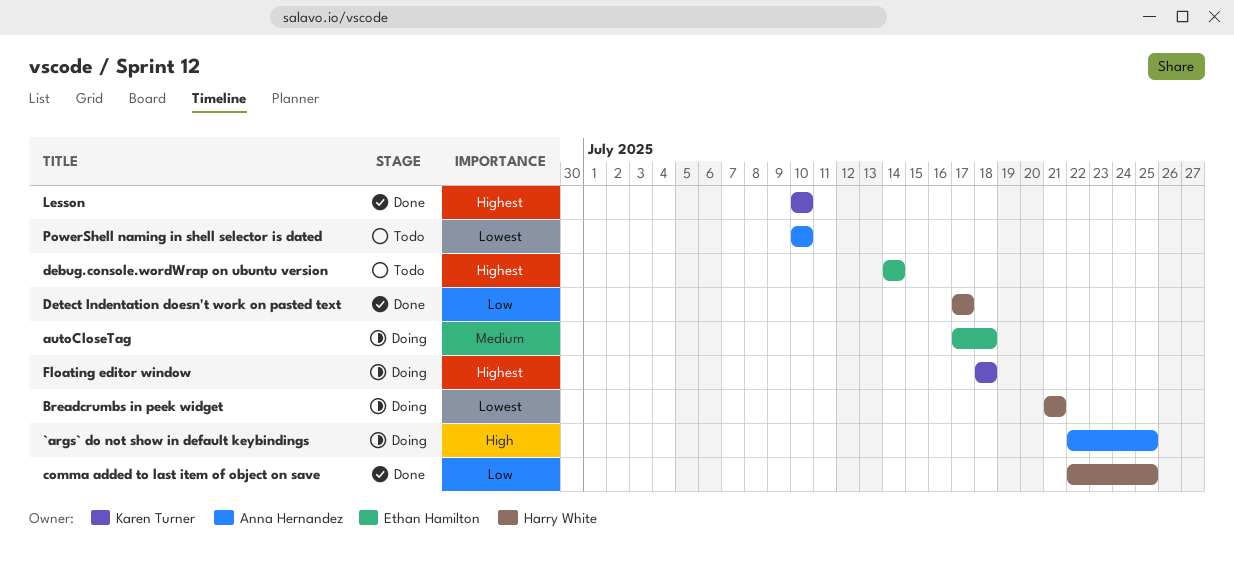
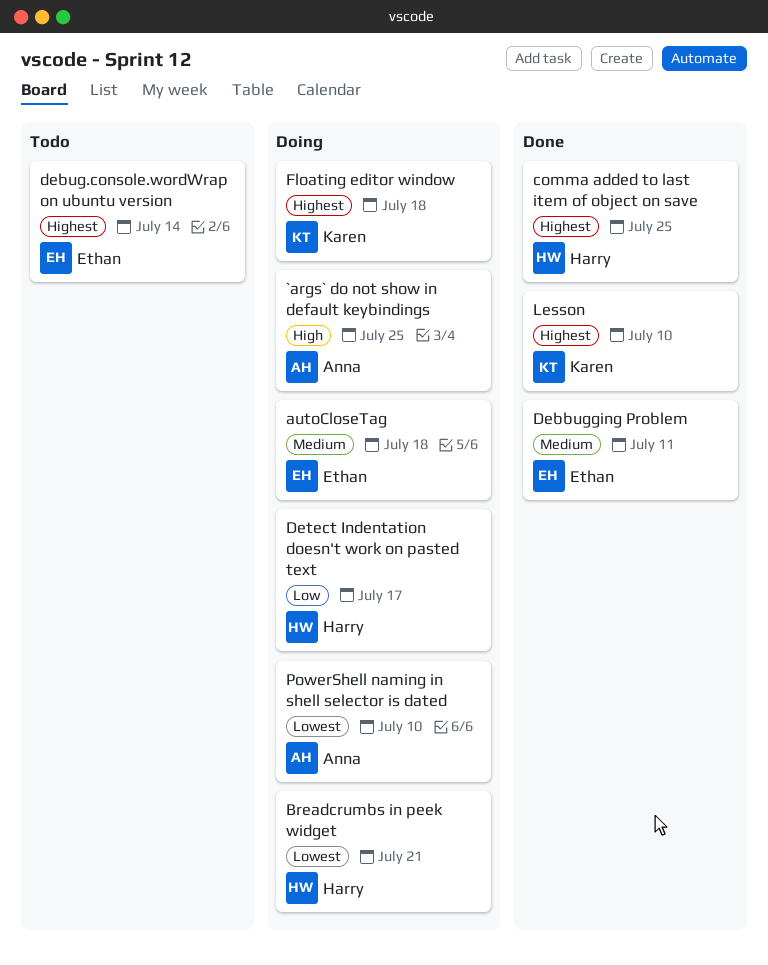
comma added to last item of object on save, priority: Low -> Highest
Debbugging Problem: none -> present
Detect Indentation doesn't work on pasted text, status: Done -> Doing
PowerShell naming in shell selector is dated, status: Todo -> Doing

